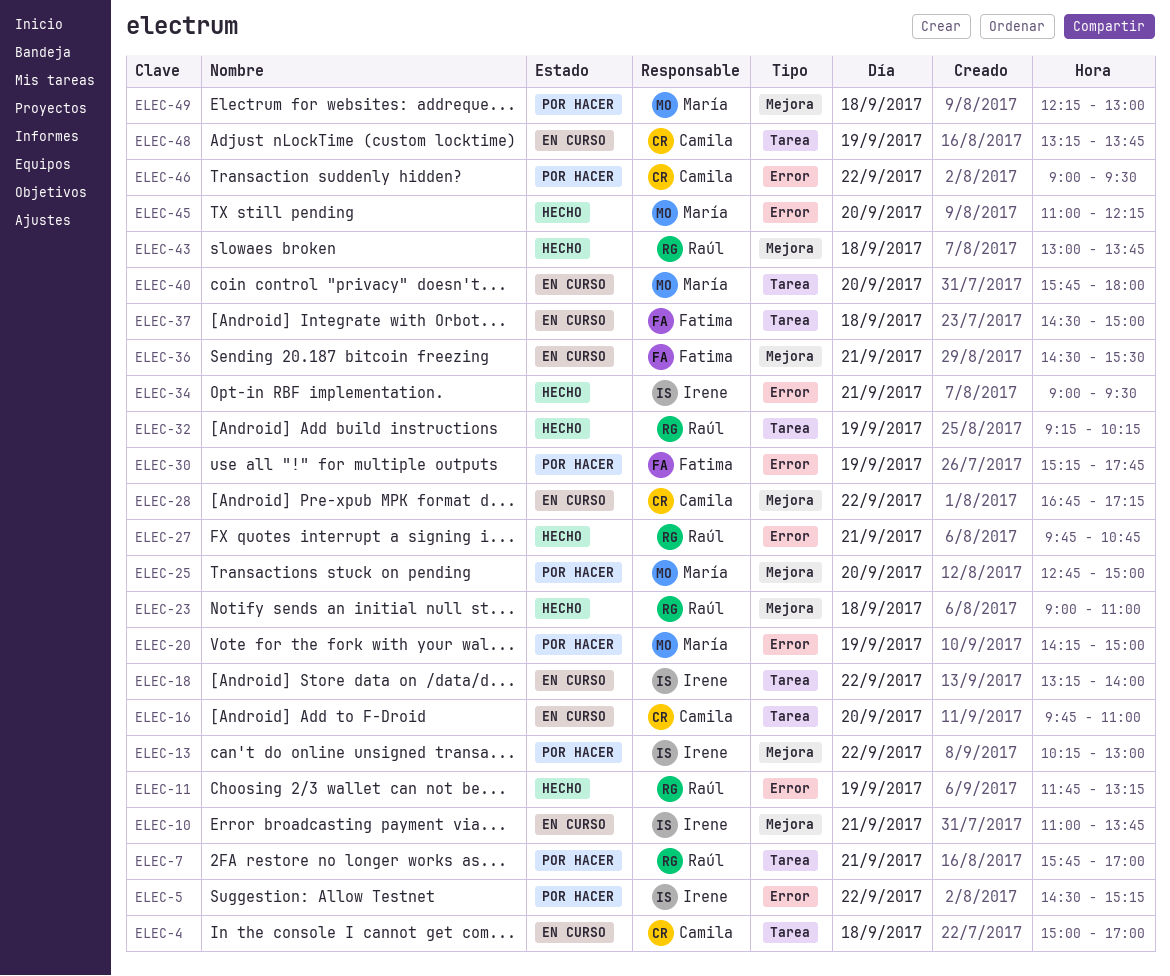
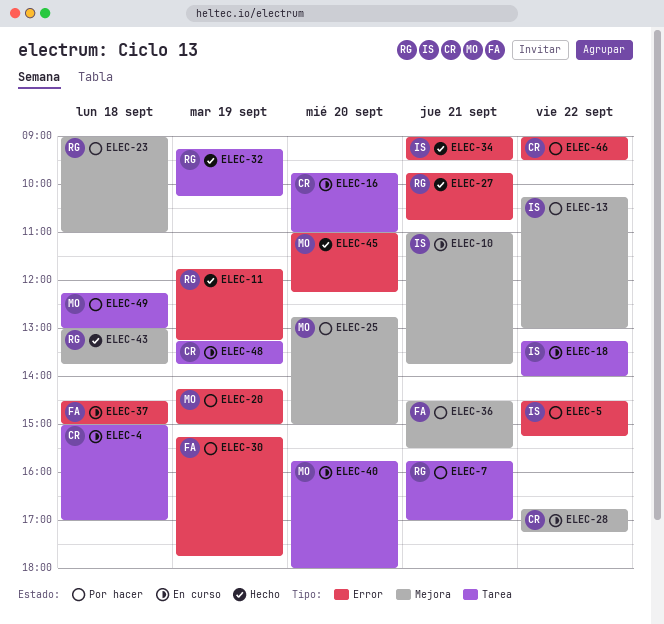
ELEC-23, status: Hecho -> Por hacer
ELEC-36, status: En curso -> Por hacer
ELEC-37, label: Tarea -> Error
ELEC-49, label: Mejora -> Tarea

